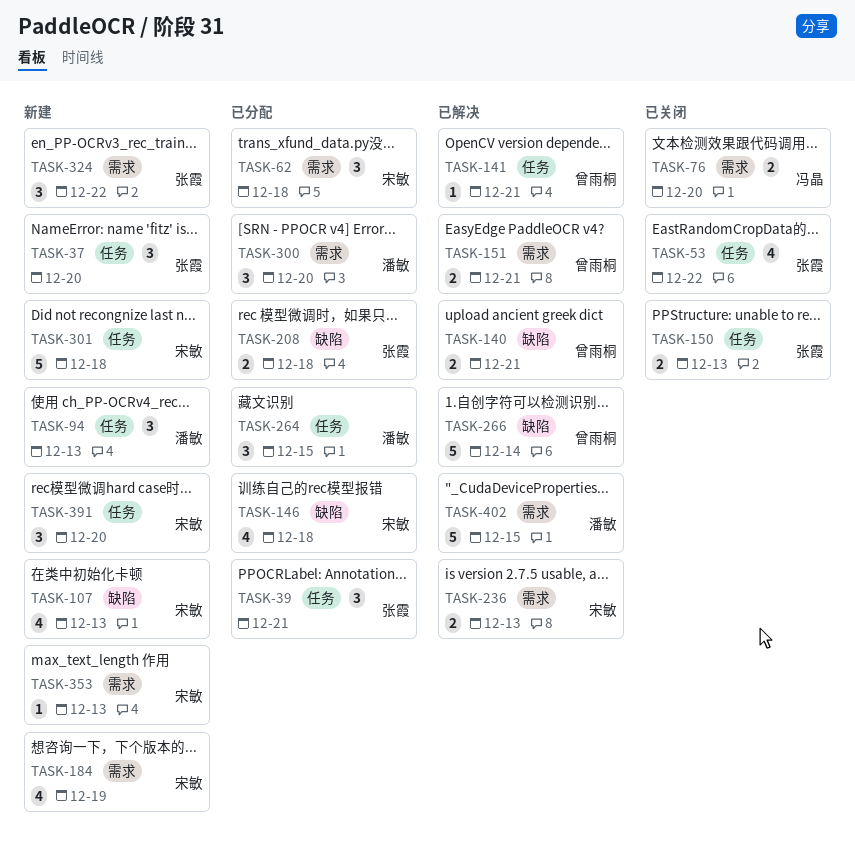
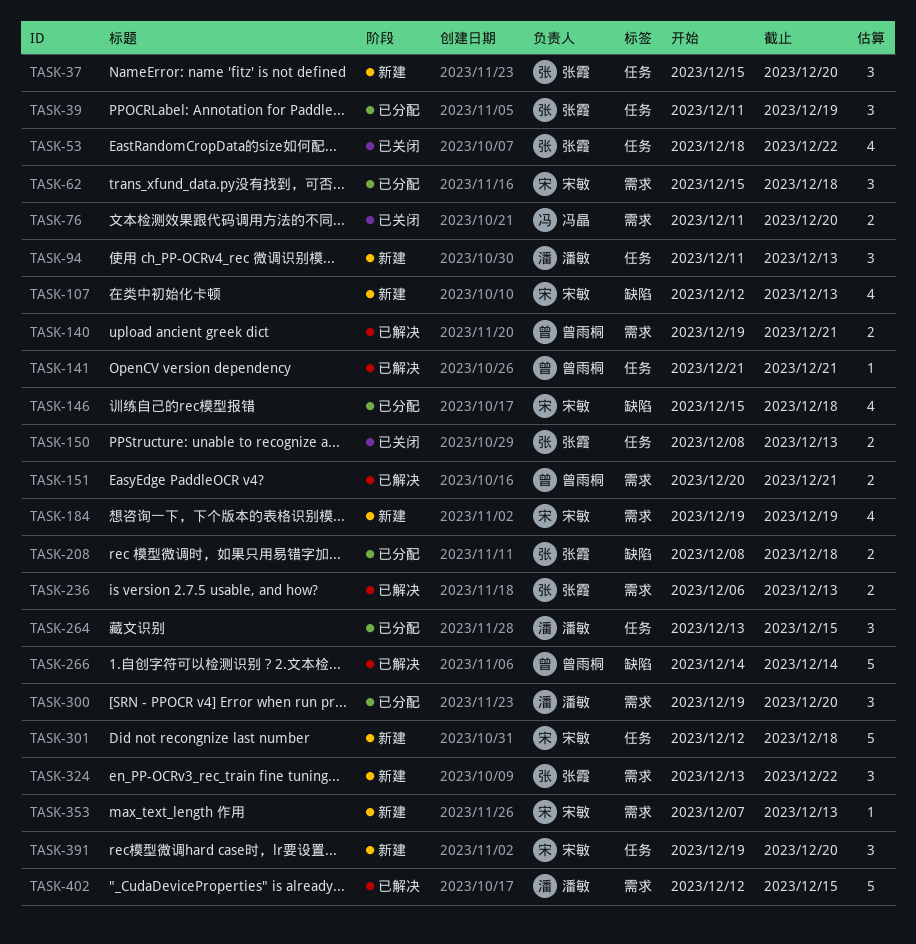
TASK-39, due: Dec 21 -> Dec 19
TASK-140, label: 缺陷 -> 需求
TASK-236, owner: 宋敏 -> 张霞

